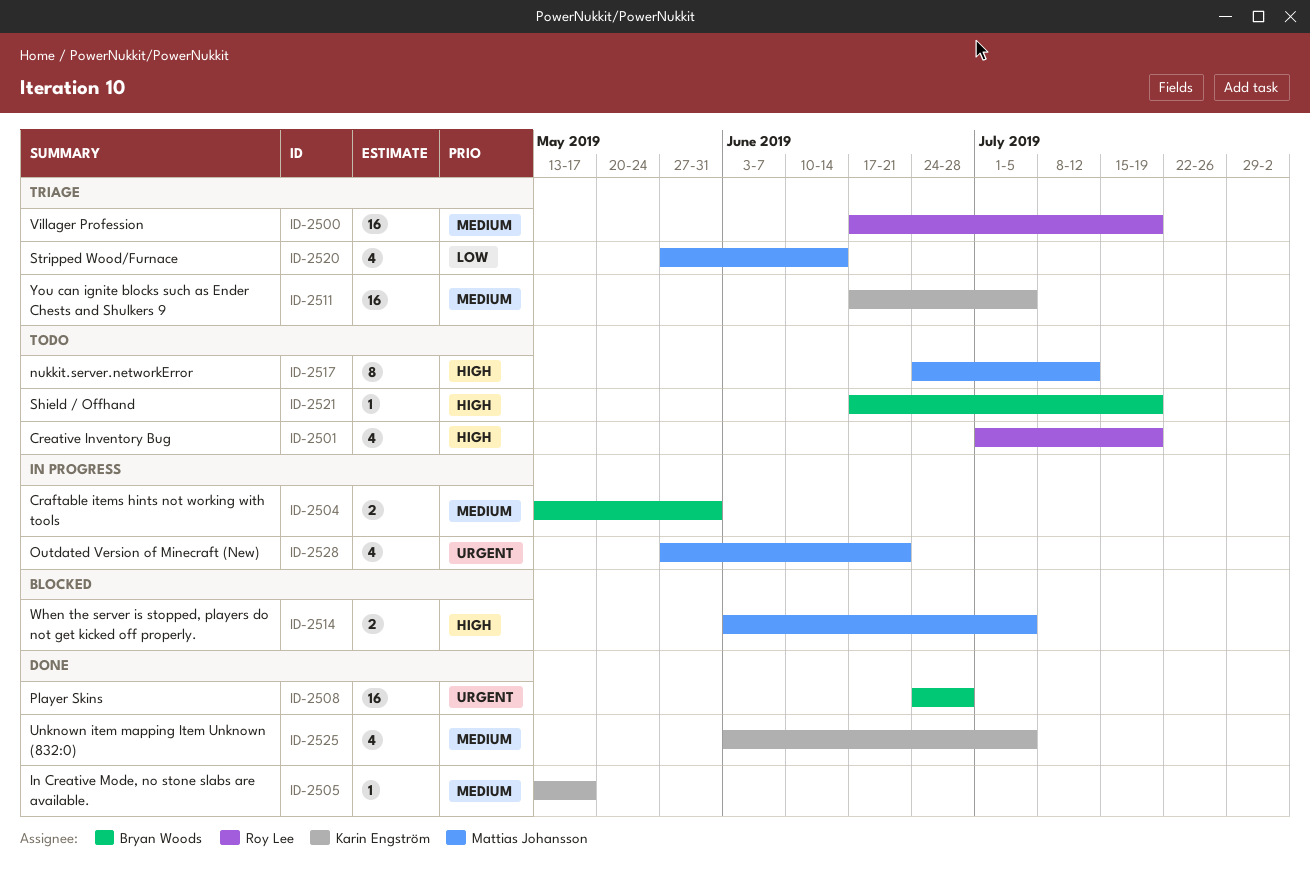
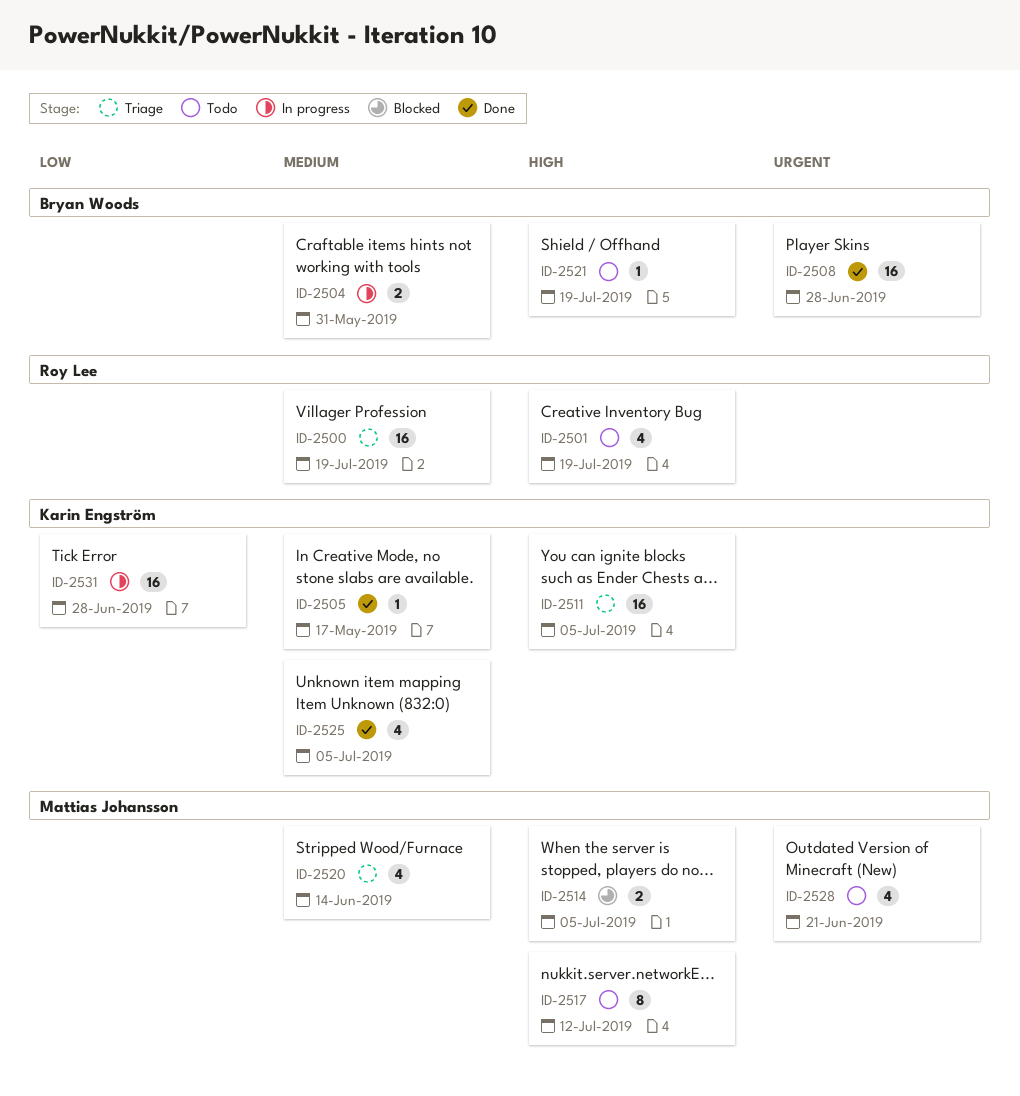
ID-2511, priority: Medium -> High
ID-2520, priority: Low -> Medium
ID-2528, status: In progress -> Todo
ID-2531: none -> present

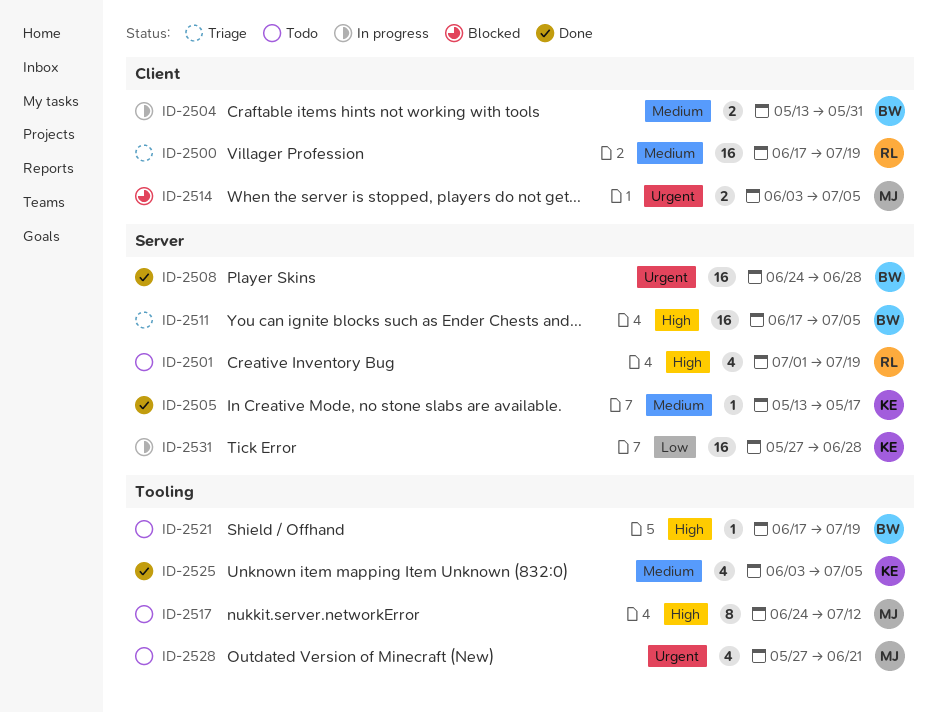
ID-2511, owner: Karin Engström -> Bryan Woods
ID-2514, priority: High -> Urgent
ID-2520: present -> none

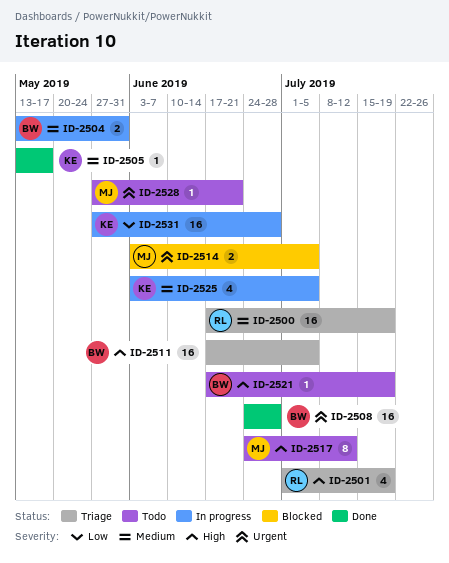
ID-2501, status: Todo -> Triage
ID-2525, status: Done -> In progress
ID-2528, estimate: 4 -> 1

